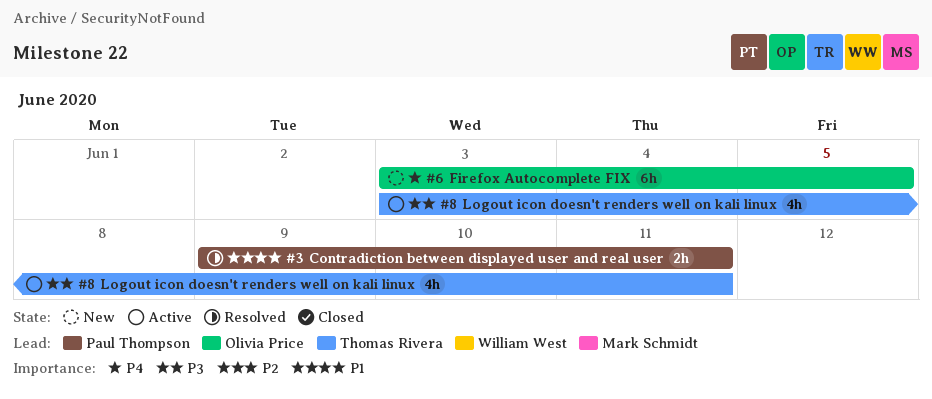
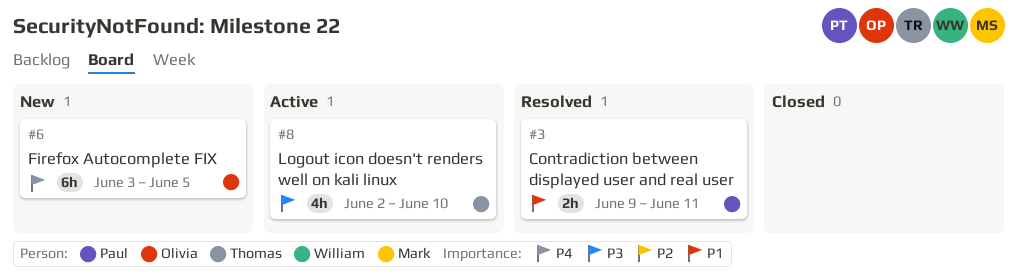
#8, start: Jun 3 -> Jun 2
#8, due: Jun 11 -> Jun 10

